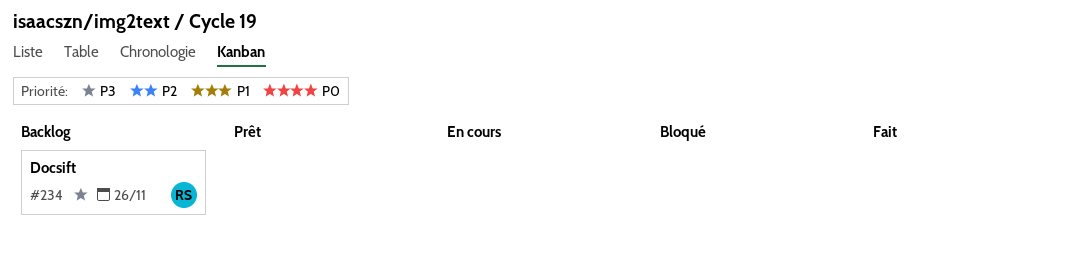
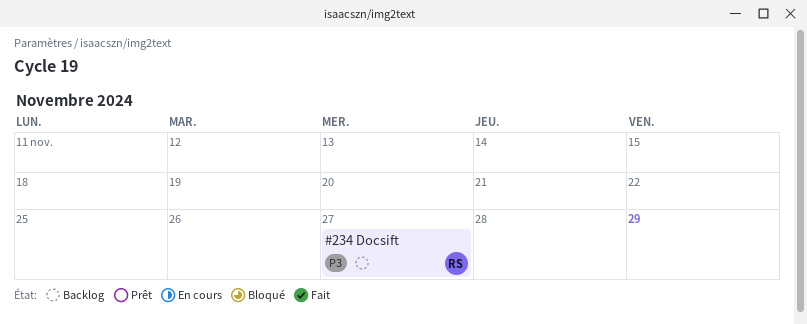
#234, due: Nov 26 -> Nov 27

